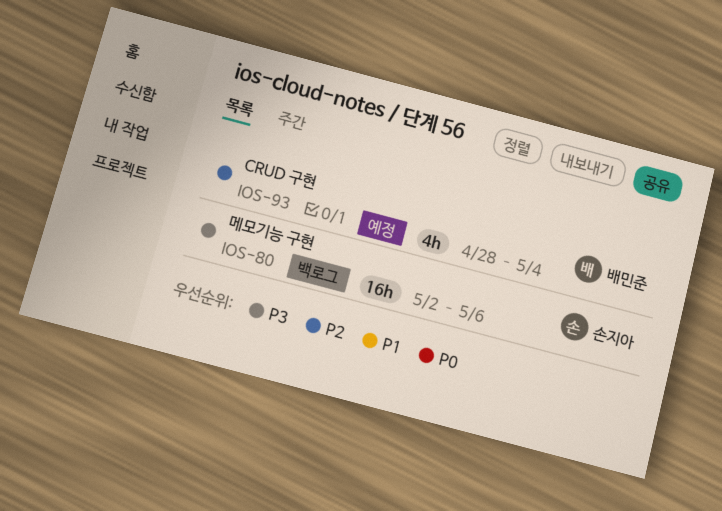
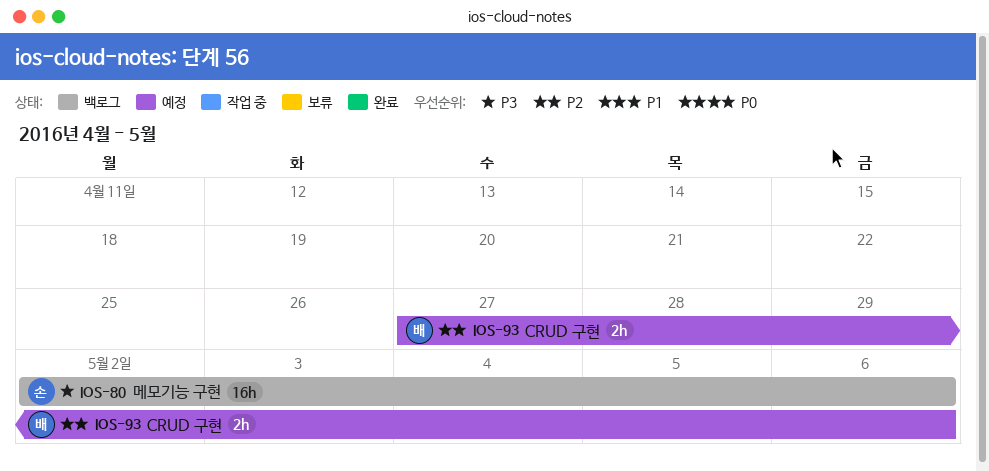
IOS-93, estimate: 4h -> 2h
IOS-93, start: Apr 28 -> Apr 27
IOS-93, due: May 4 -> May 6

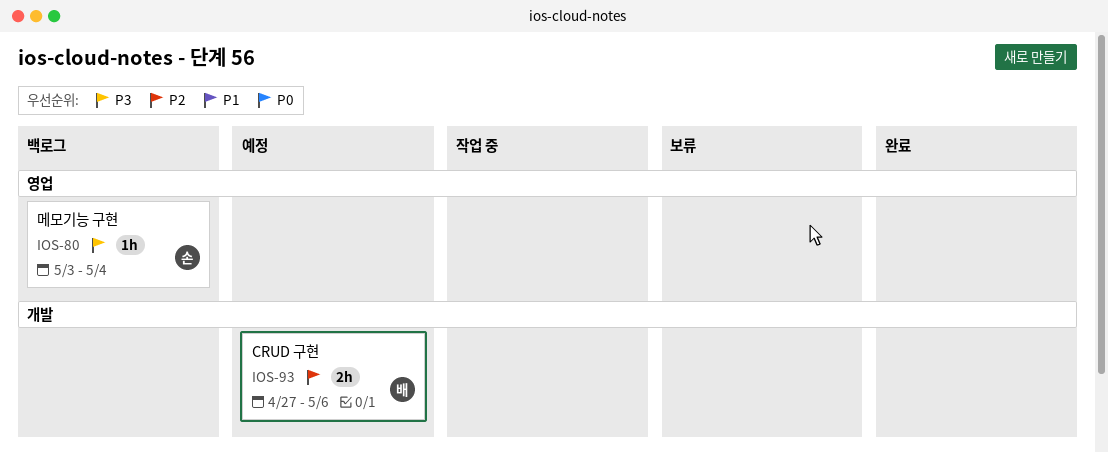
IOS-80, estimate: 16h -> 1h
IOS-80, start: May 2 -> May 3
IOS-80, due: May 6 -> May 4

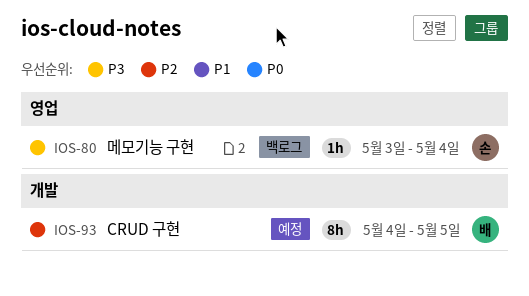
IOS-93, estimate: 2h -> 8h
IOS-93, start: Apr 27 -> May 4
IOS-93, due: May 6 -> May 5

